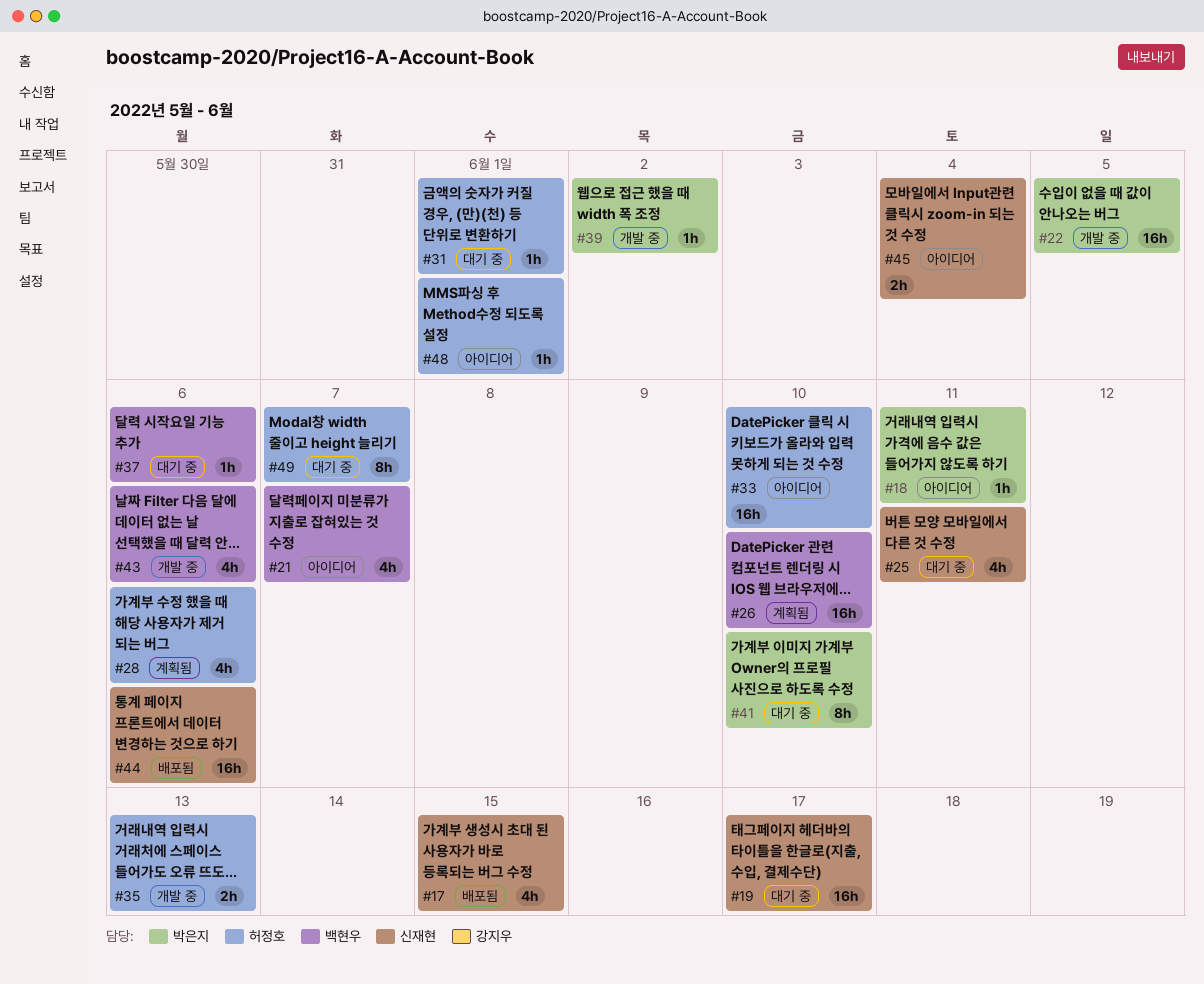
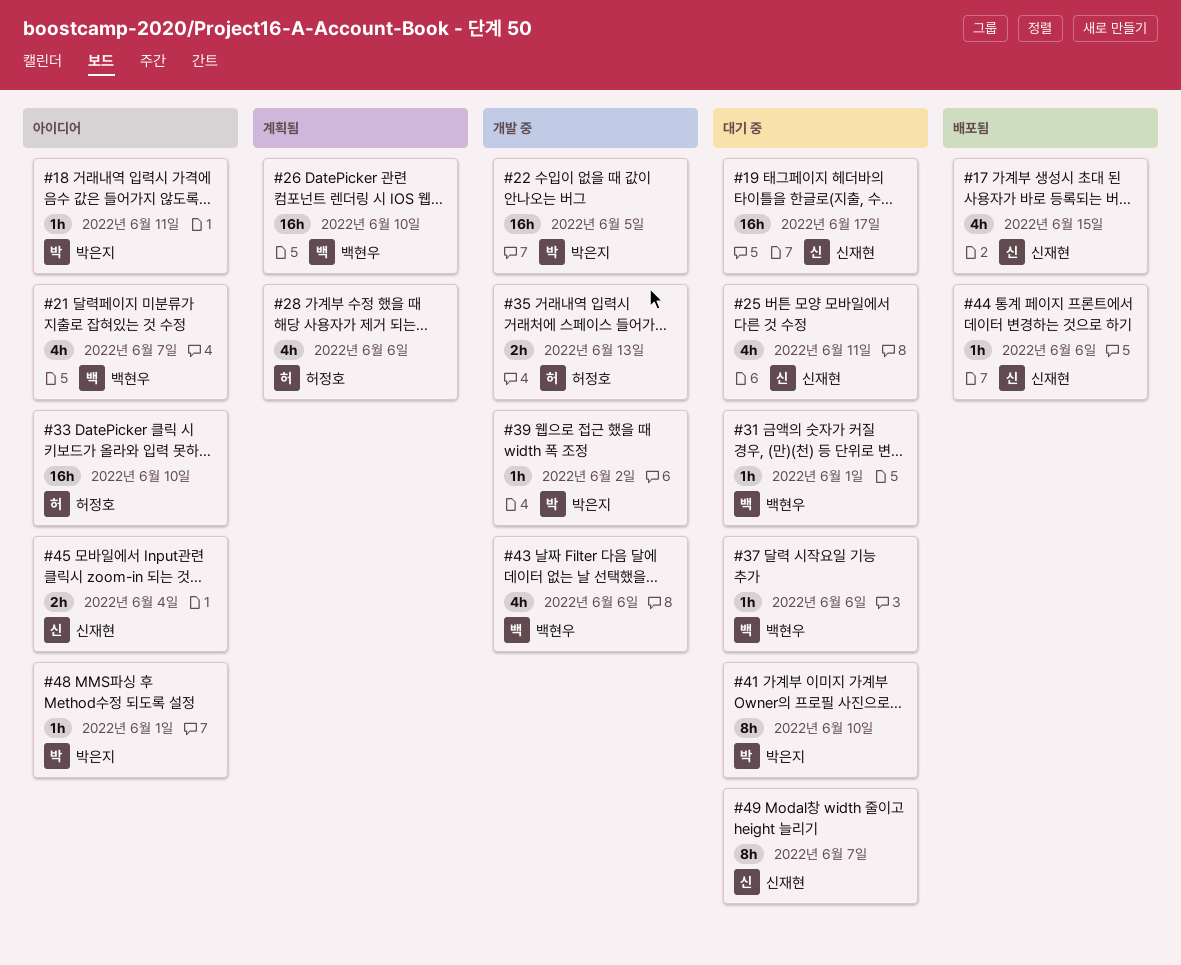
#31, owner: 허정호 -> 백현우
#44, estimate: 16h -> 1h
#48, owner: 허정호 -> 박은지
#49, owner: 허정호 -> 신재현

